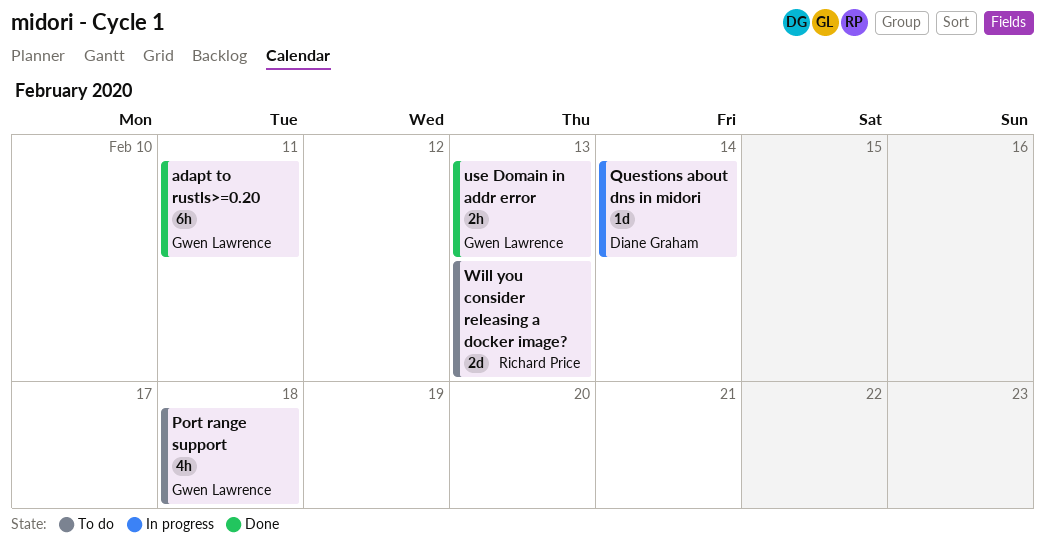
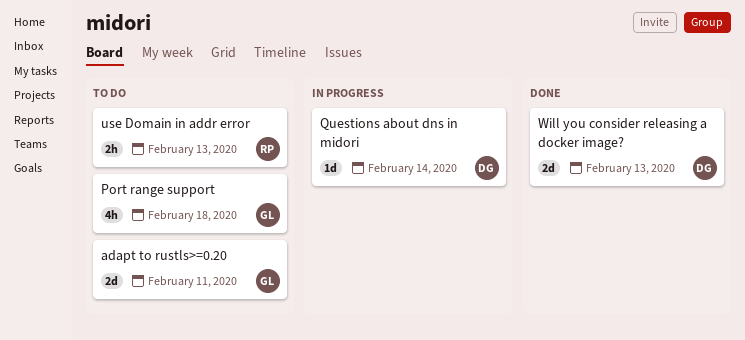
adapt to rustls>=0.20, status: Done -> To do
adapt to rustls>=0.20, estimate: 6h -> 2d
use Domain in addr error, status: Done -> To do
use Domain in addr error, owner: Gwen Lawrence -> Richard Price
Will you consider releasing a docker image?, status: To do -> Done
Will you consider releasing a docker image?, owner: Richard Price -> Diane Graham

